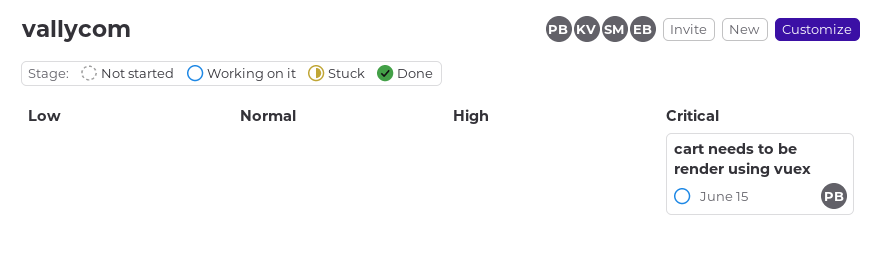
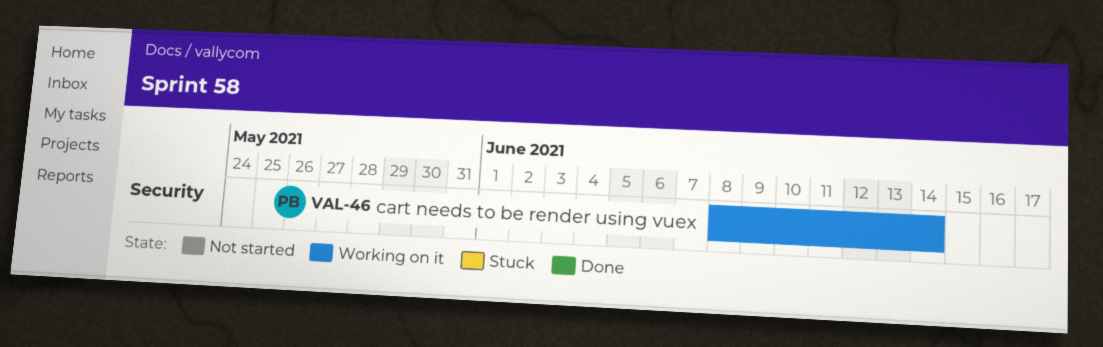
cart needs to be render using vuex, due: Jun 15 -> Jun 14

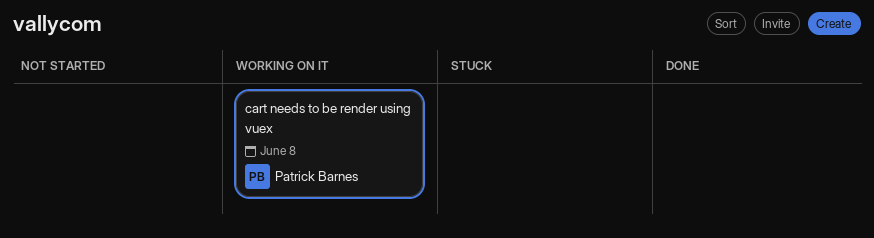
cart needs to be render using vuex, due: Jun 14 -> Jun 8

